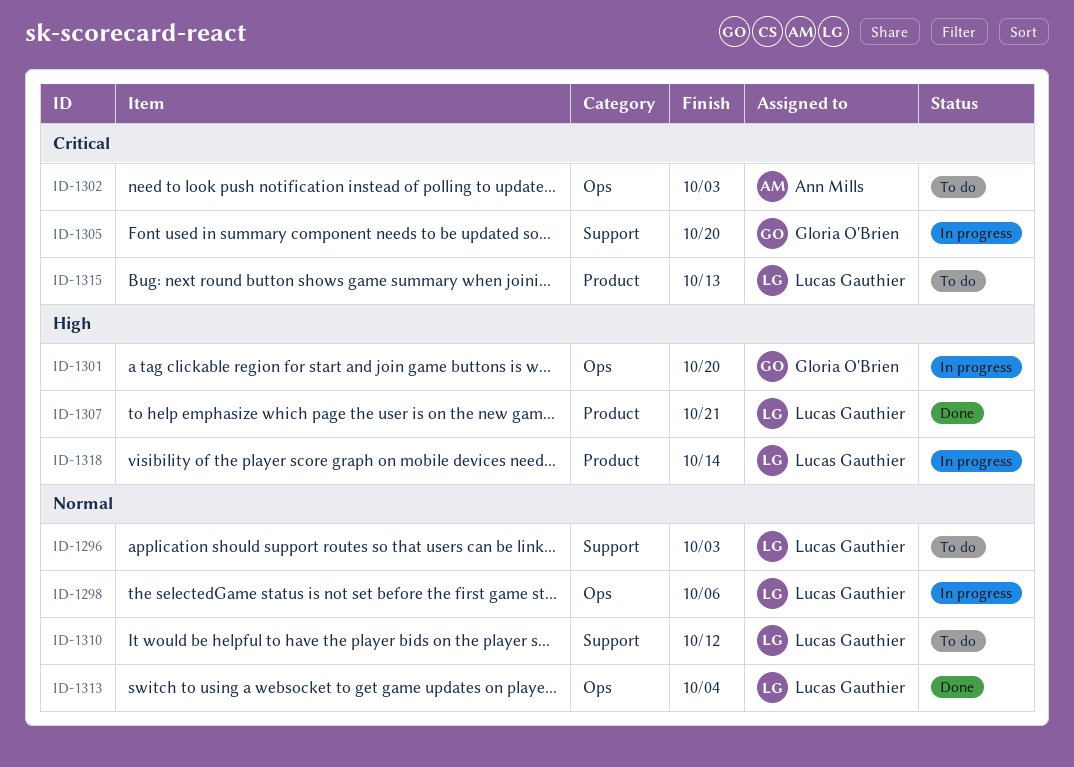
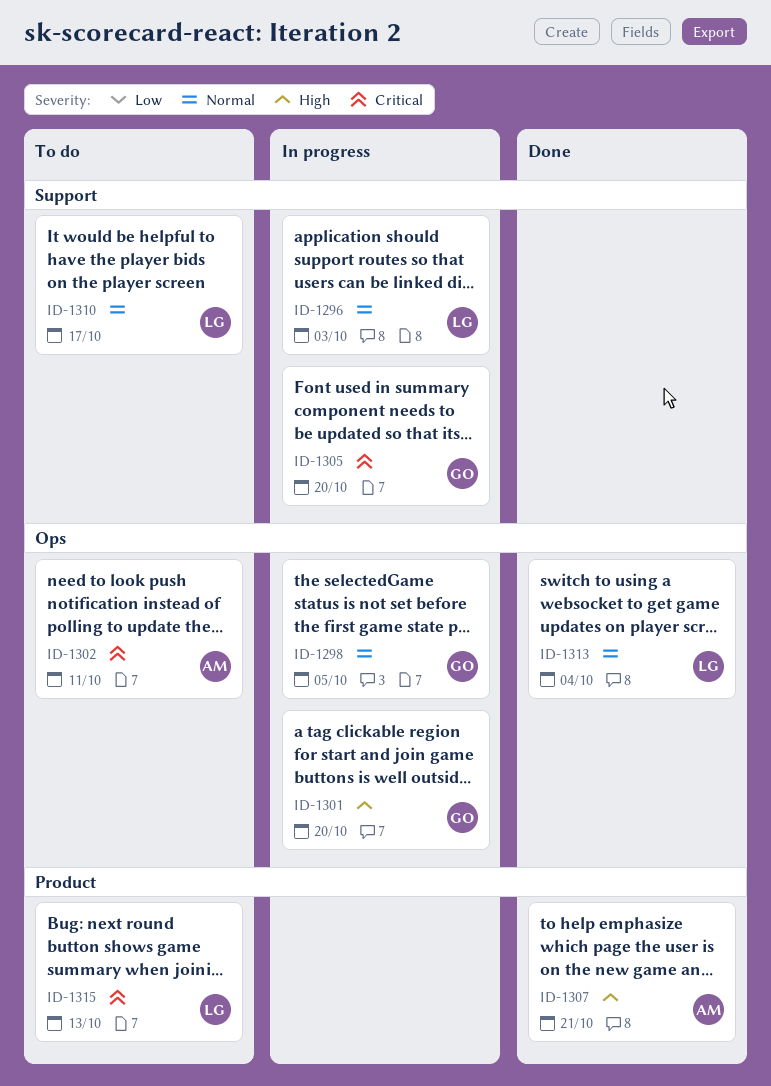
ID-1296, status: To do -> In progress
ID-1298, owner: Lucas Gauthier -> Gloria O'Brien
ID-1298, due: Oct 6 -> Oct 5
ID-1302, due: Oct 3 -> Oct 11
ID-1307, owner: Lucas Gauthier -> Ann Mills
ID-1310, due: Oct 12 -> Oct 17
ID-1318: present -> none

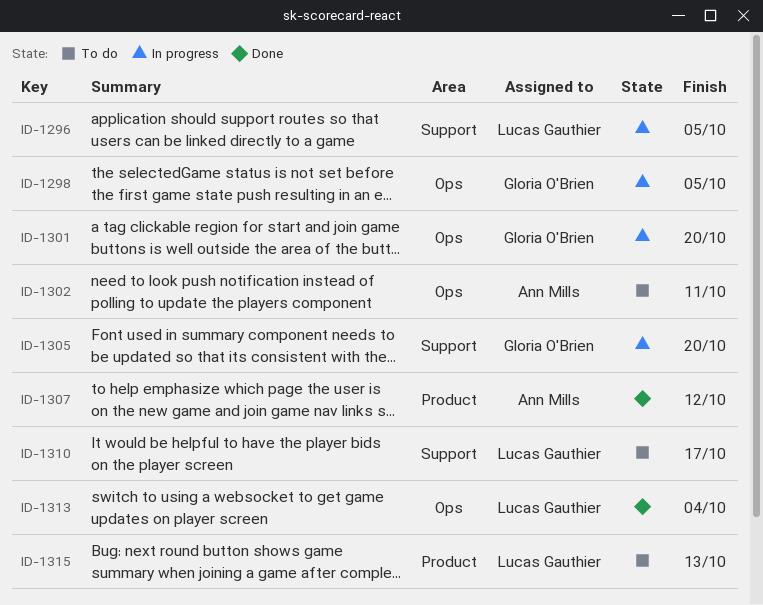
ID-1296, due: Oct 3 -> Oct 5
ID-1307, due: Oct 21 -> Oct 12

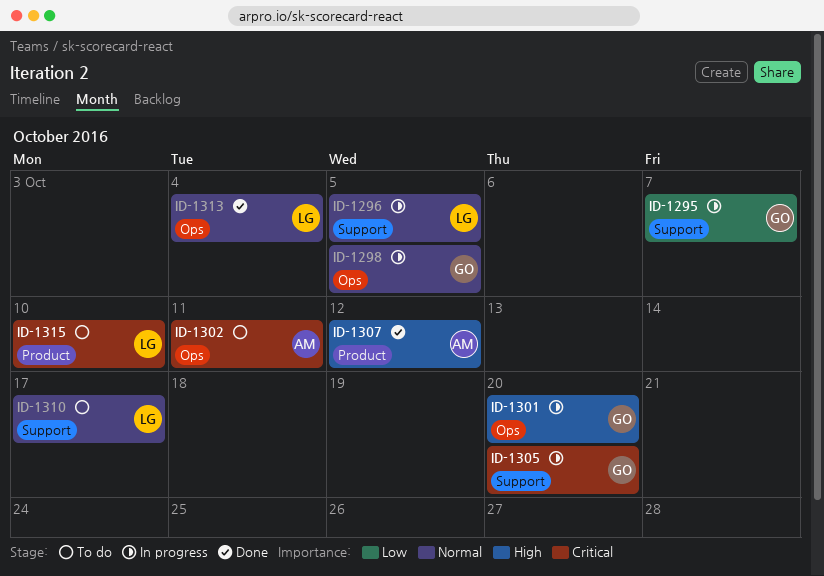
ID-1295: none -> present
ID-1315, due: Oct 13 -> Oct 10

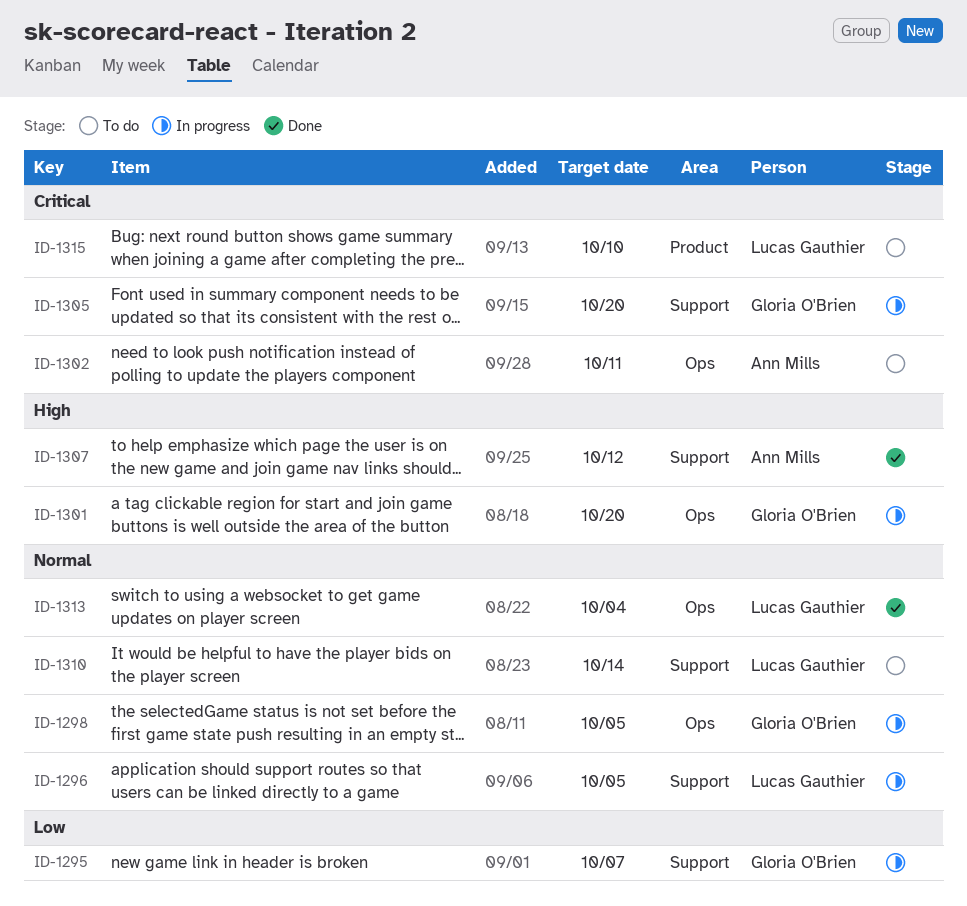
ID-1307, label: Product -> Support
ID-1310, due: Oct 17 -> Oct 14

